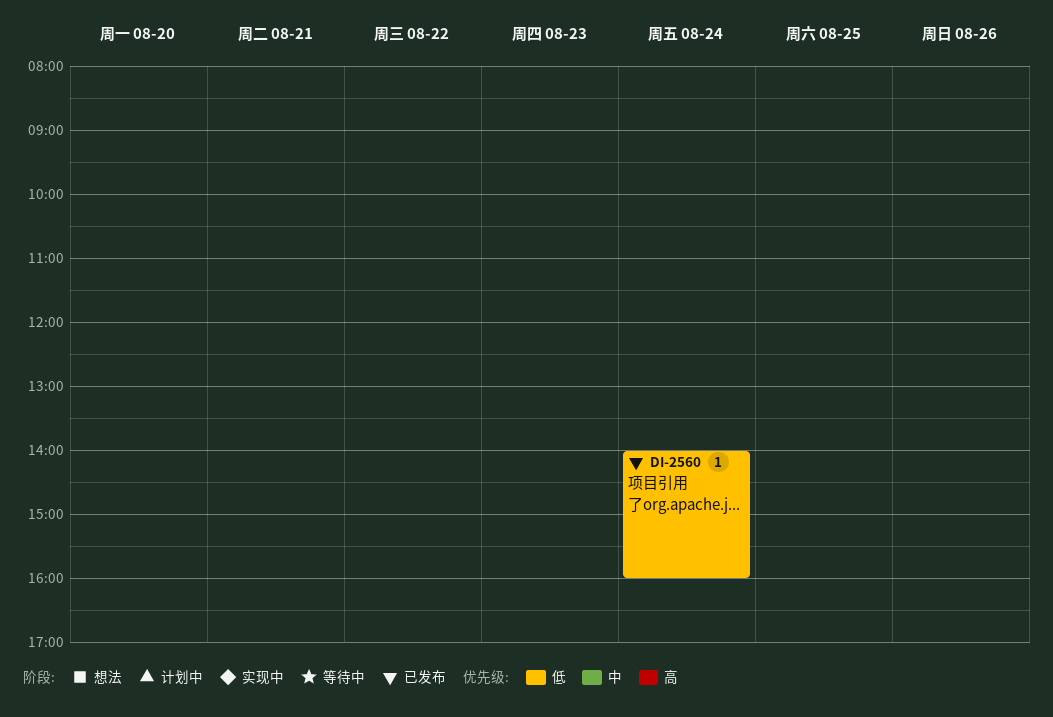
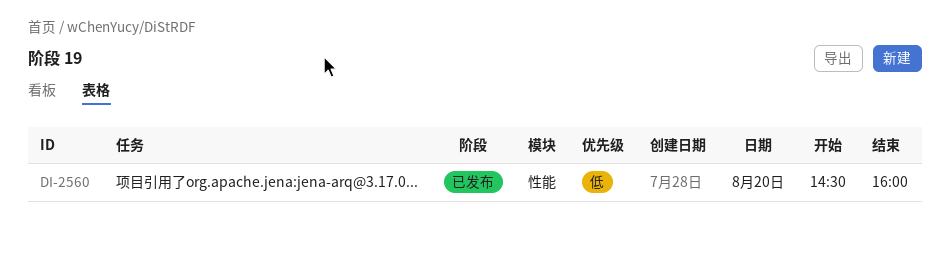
DI-2560, day: Aug 24 -> Aug 20
DI-2560, begins: 14:00 -> 14:30

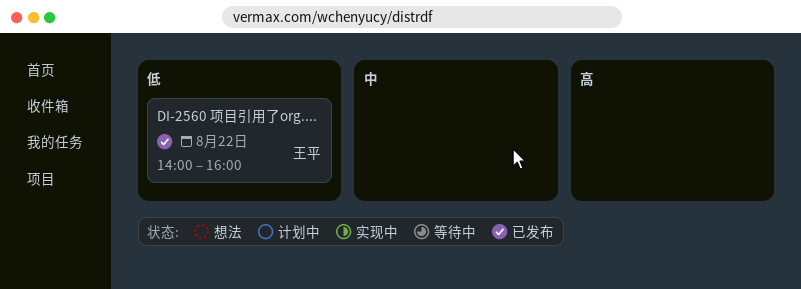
DI-2560, day: Aug 20 -> Aug 22
DI-2560, begins: 14:30 -> 14:00

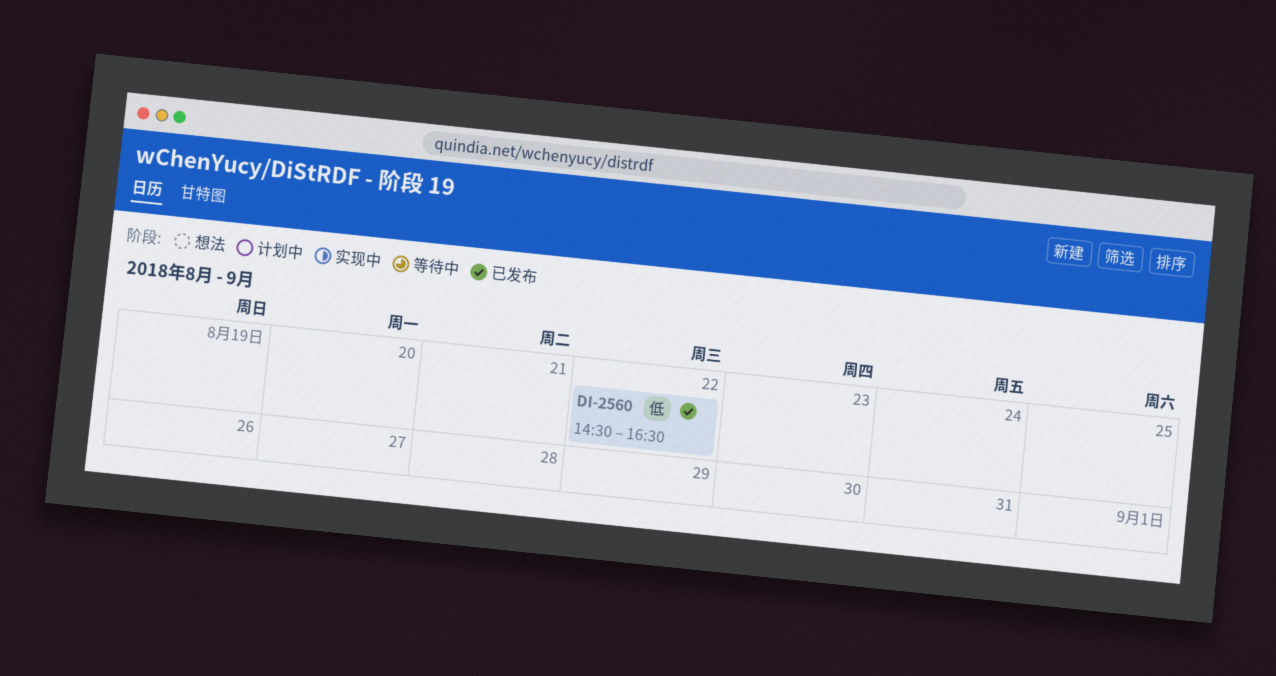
DI-2560, begins: 14:00 -> 14:30
DI-2560, ends: 16:00 -> 16:30

